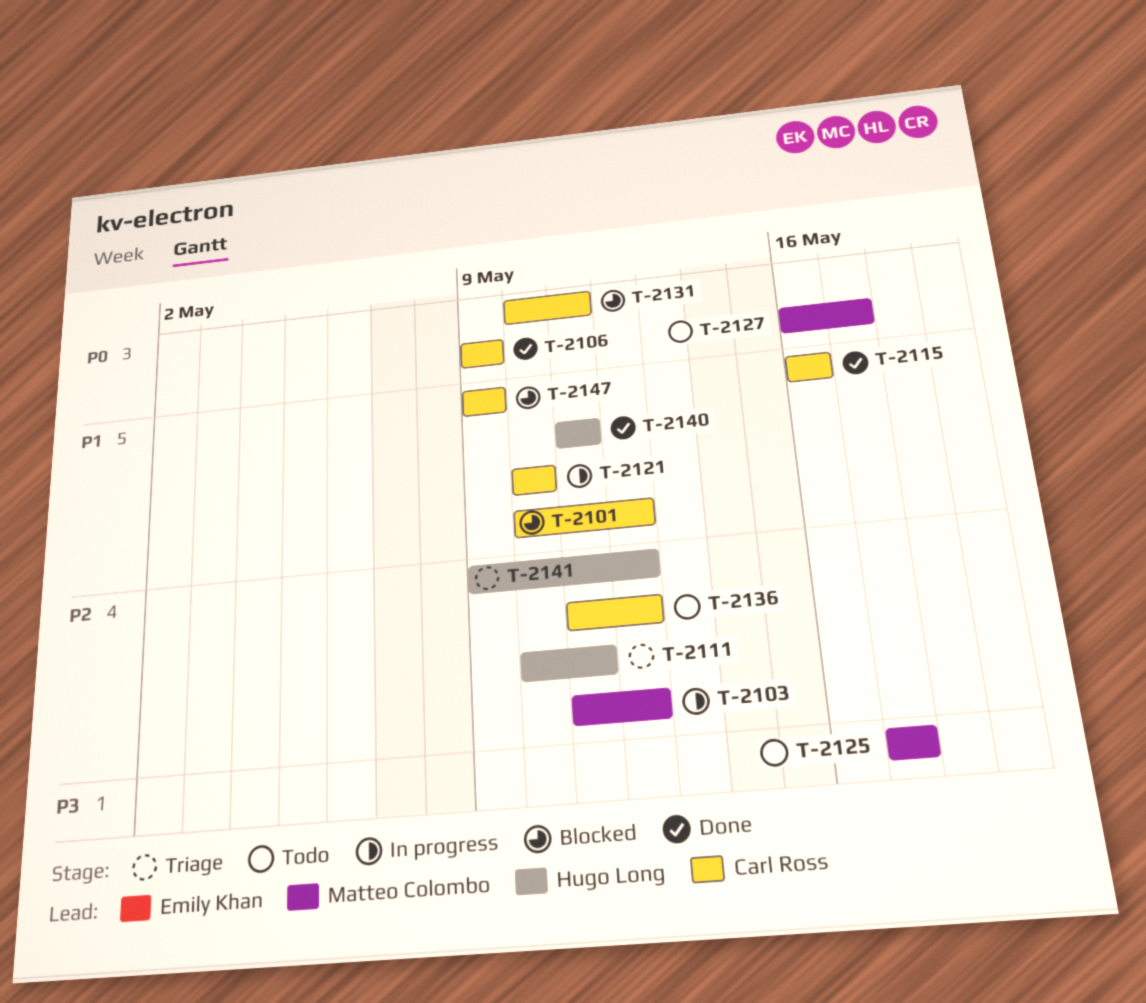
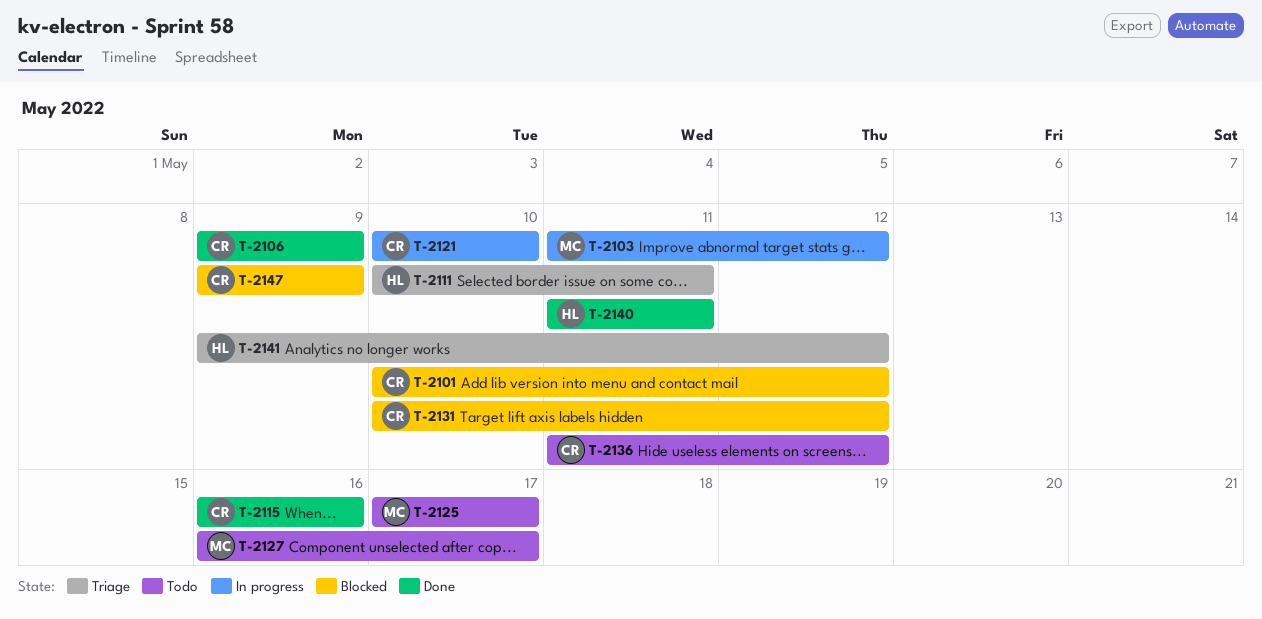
T-2131, due: May 11 -> May 12

